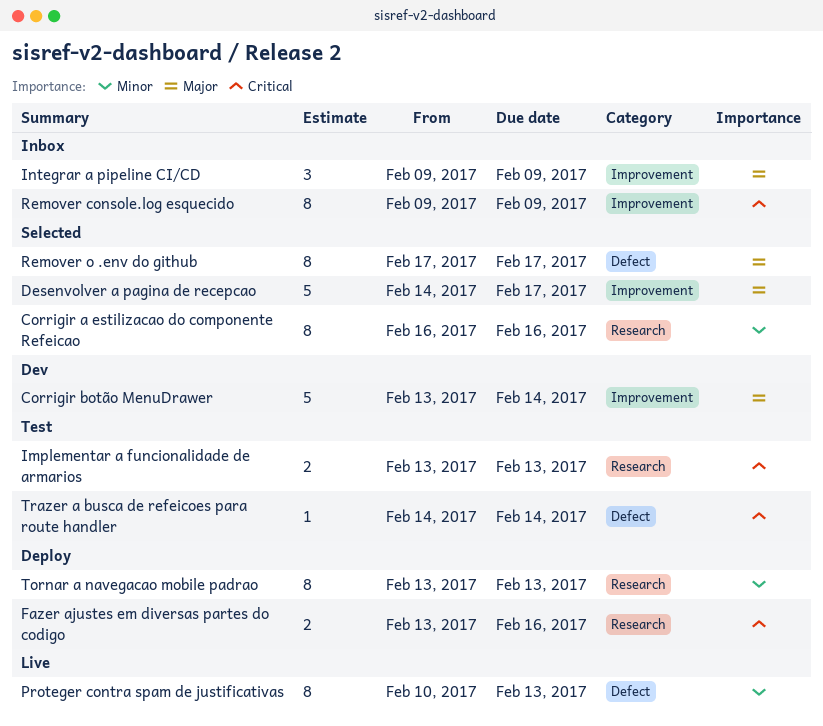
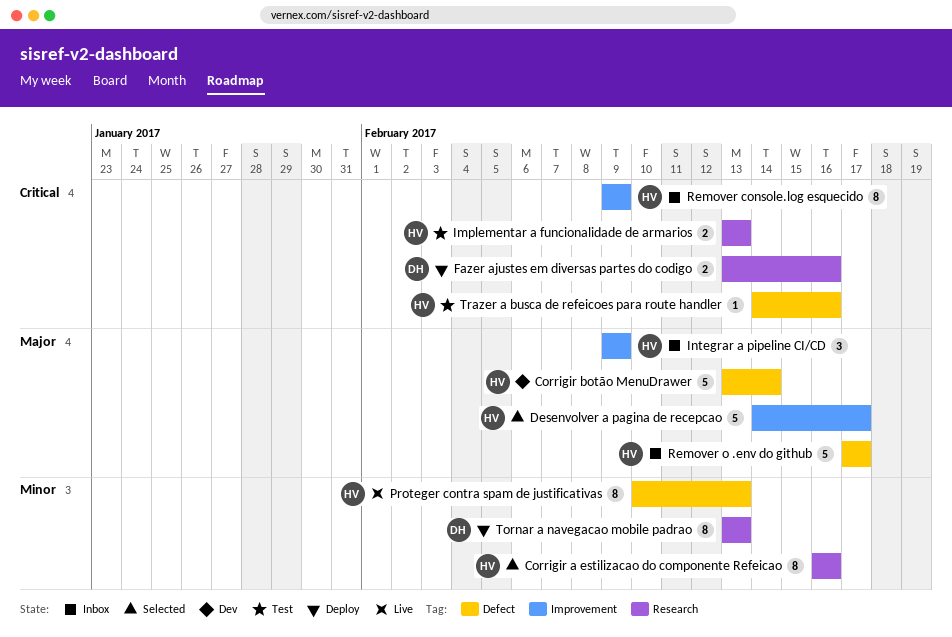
Corrigir botão MenuDrawer, label: Improvement -> Defect
Remover o .env do github, status: Selected -> Inbox
Remover o .env do github, estimate: 8 -> 5
Trazer a busca de refeicoes para route handler, due: Feb 14 -> Feb 16

